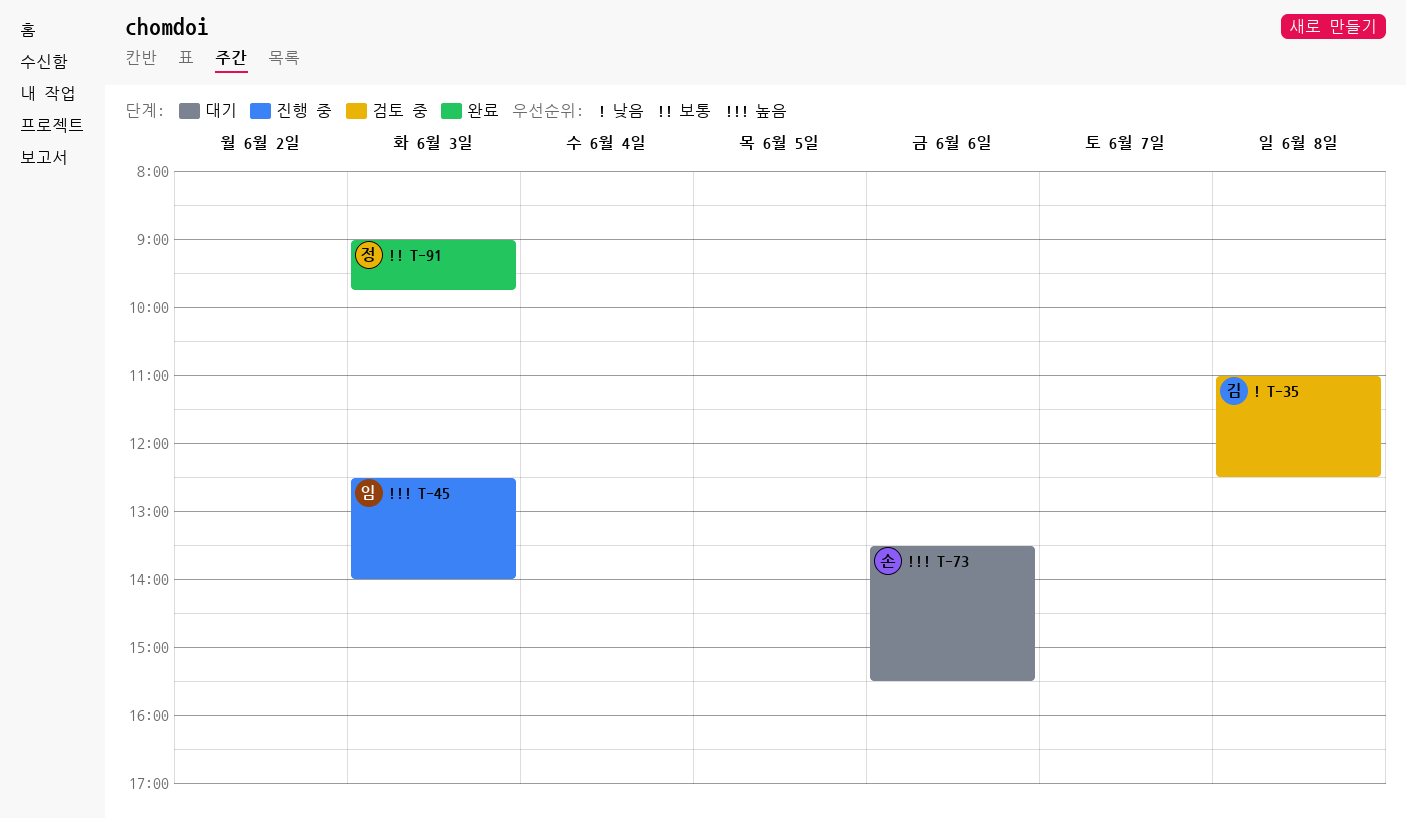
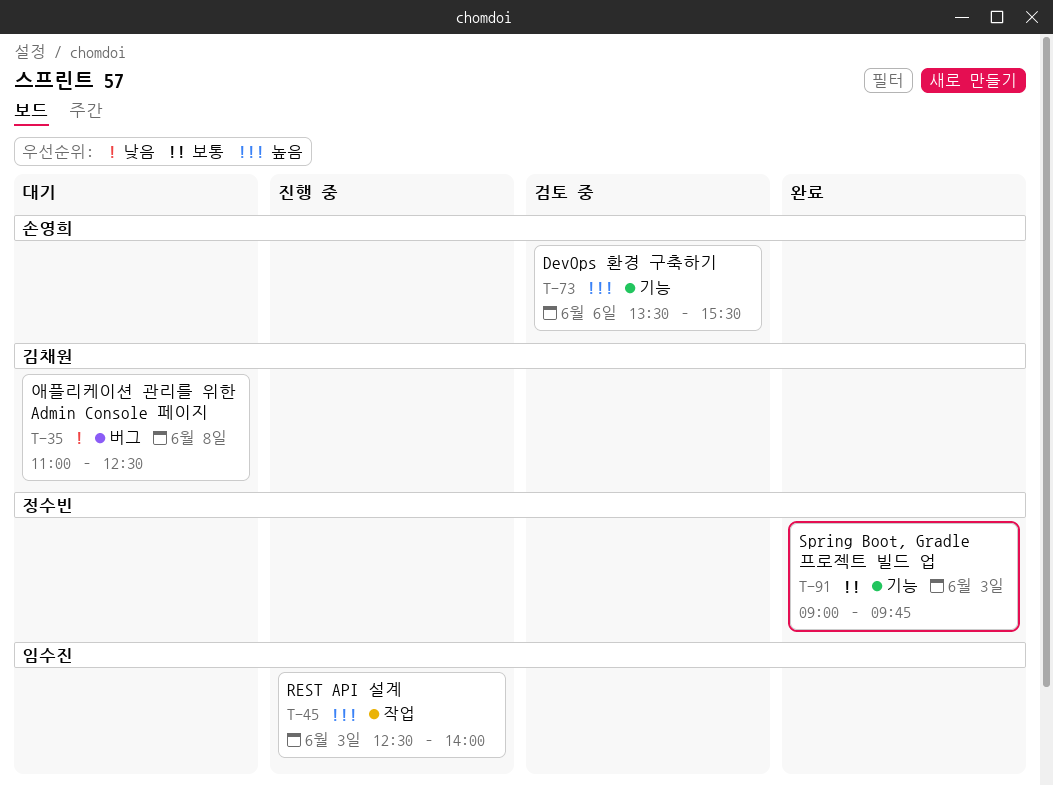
T-35, status: 검토 중 -> 대기
T-73, status: 대기 -> 검토 중

